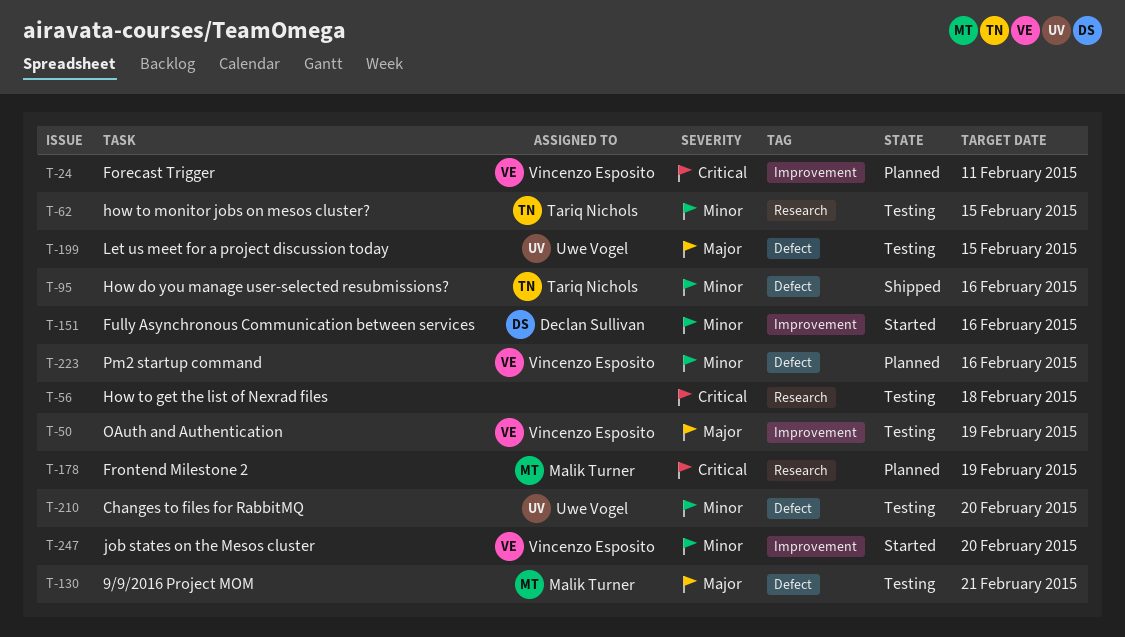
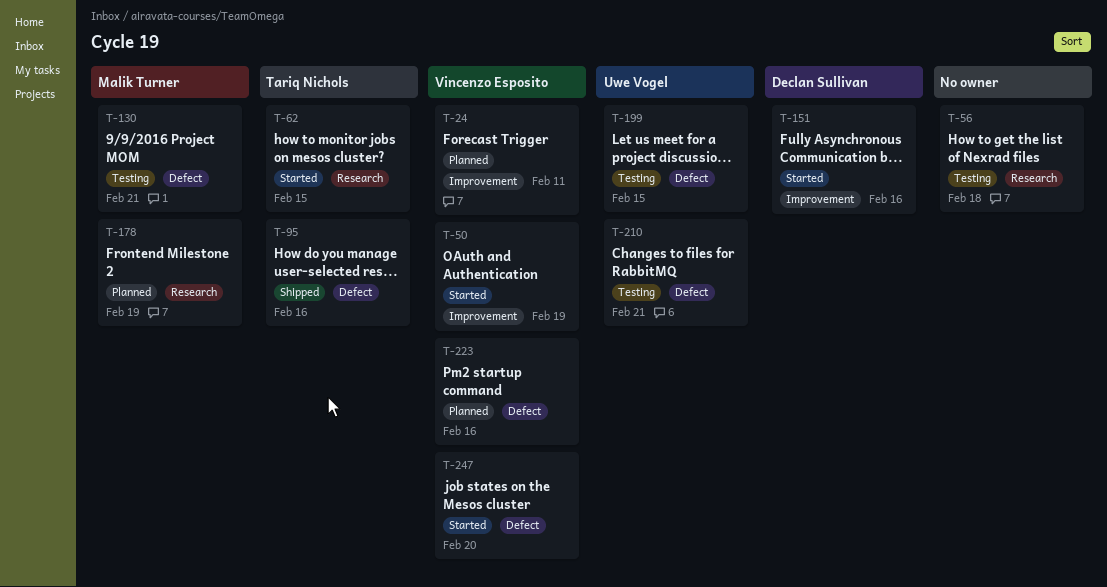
T-50, status: Testing -> Started
T-62, status: Testing -> Started
T-210, due: Feb 20 -> Feb 21
T-247, label: Improvement -> Defect

